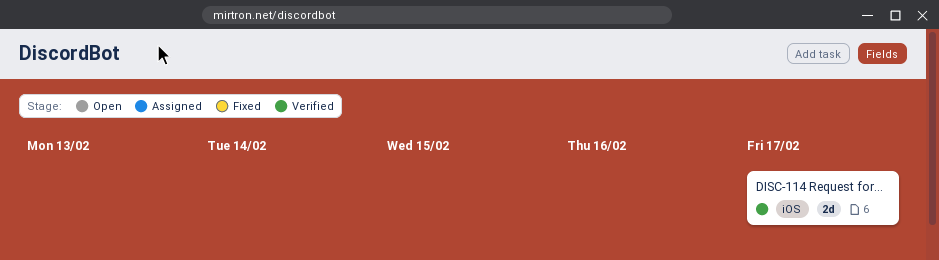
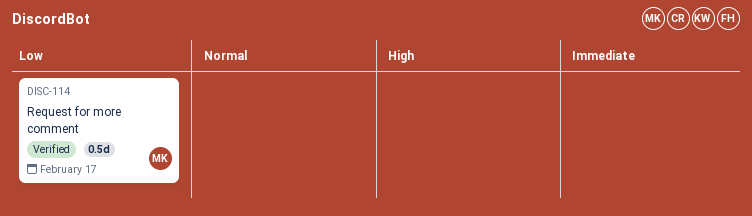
DISC-114, estimate: 2d -> 0.5d

